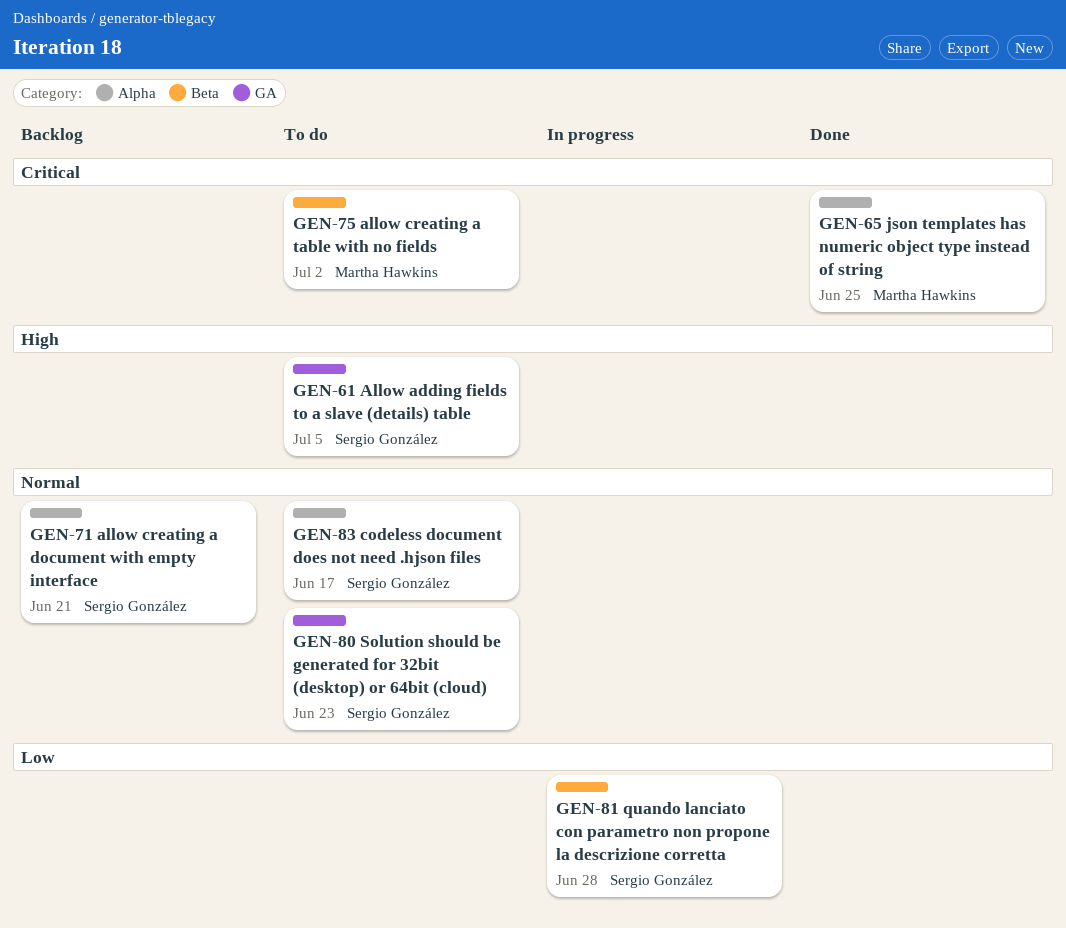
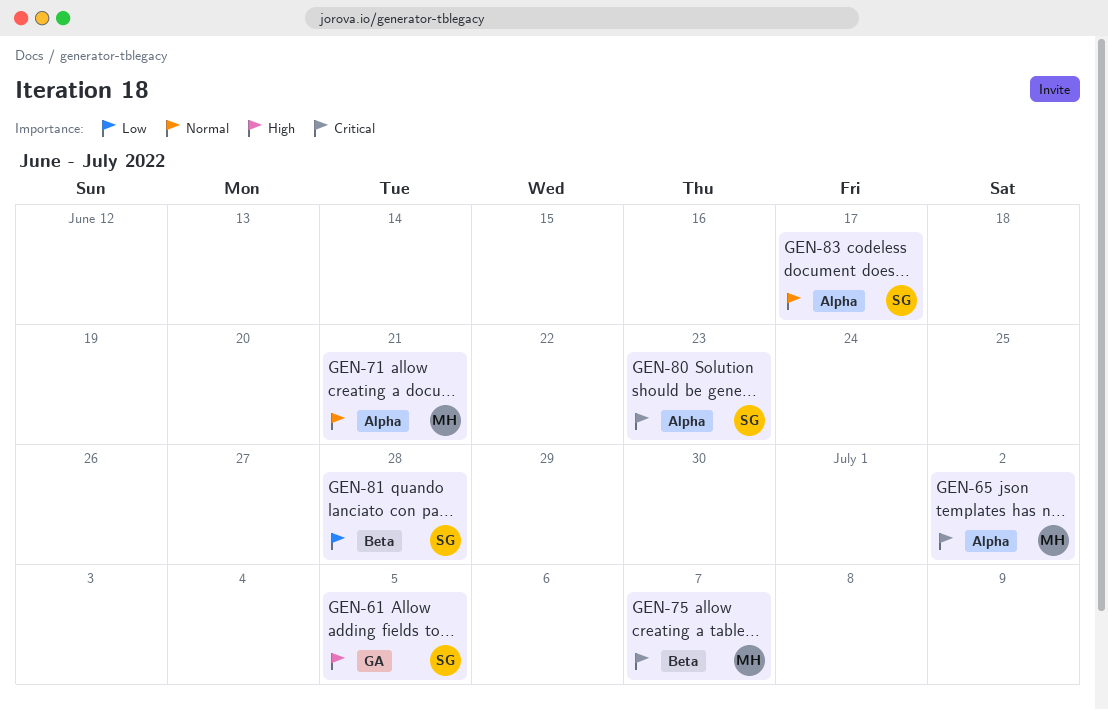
GEN-65, due: Jun 25 -> Jul 2
GEN-71, owner: Sergio González -> Martha Hawkins
GEN-75, due: Jul 2 -> Jul 7
GEN-80, priority: Normal -> Critical
GEN-80, label: GA -> Alpha

